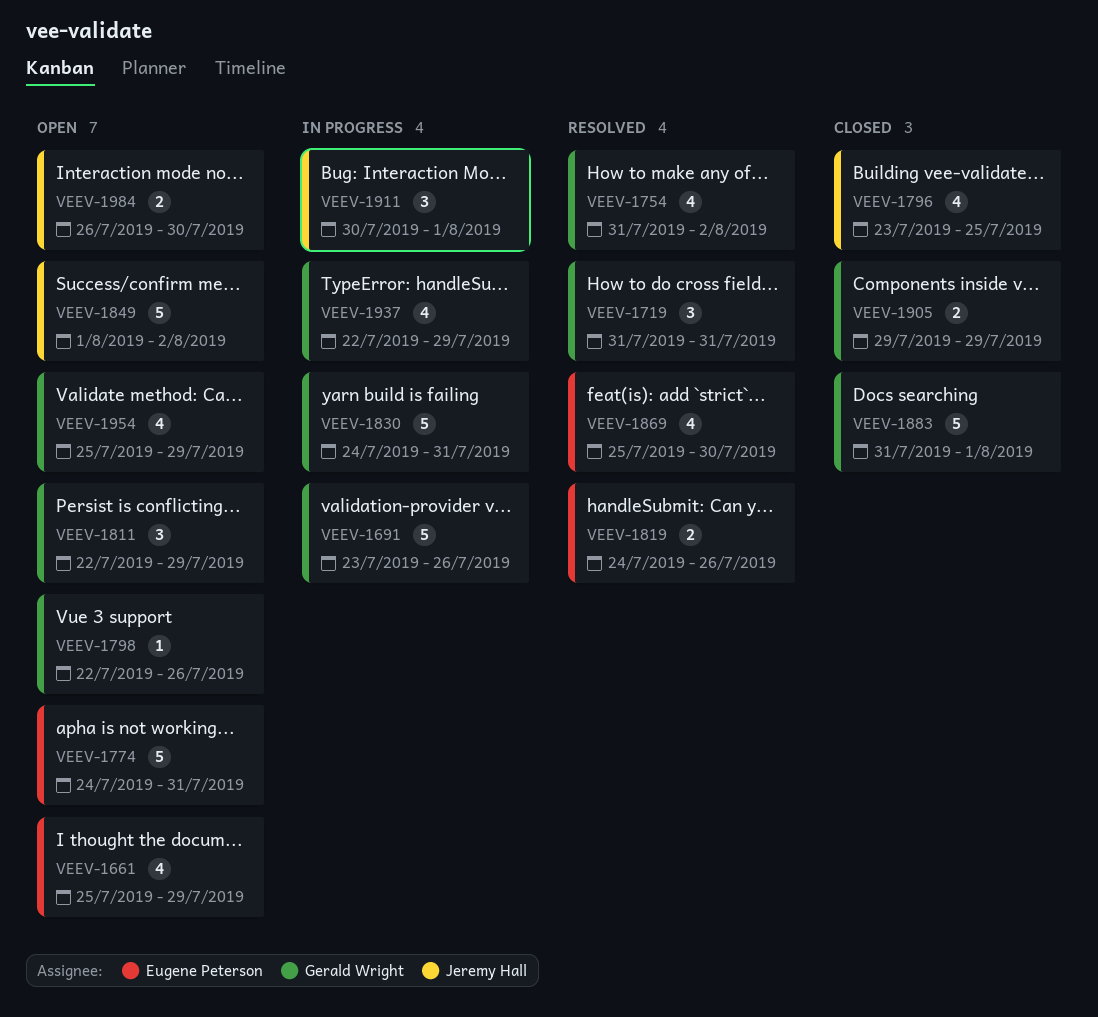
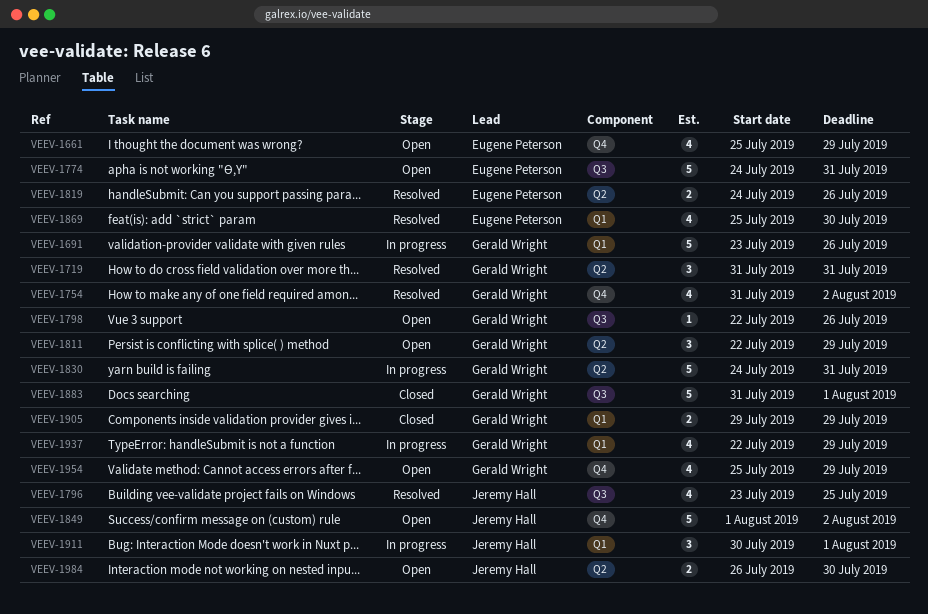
VEEV-1796, status: Closed -> Resolved

